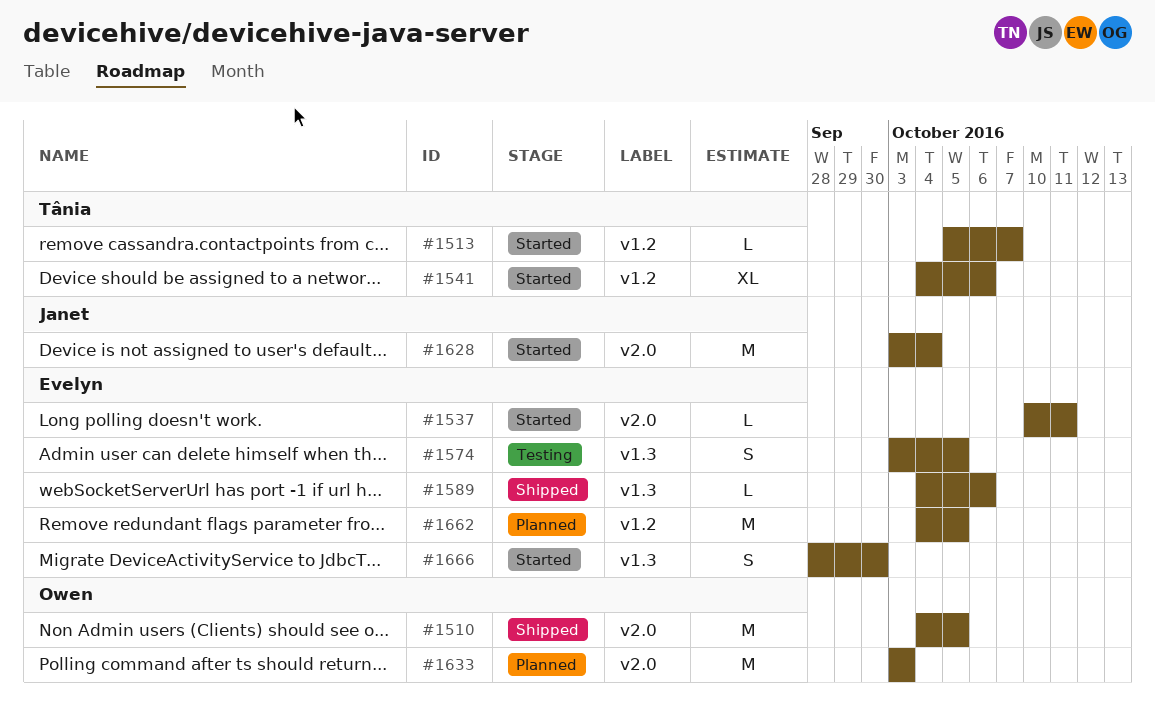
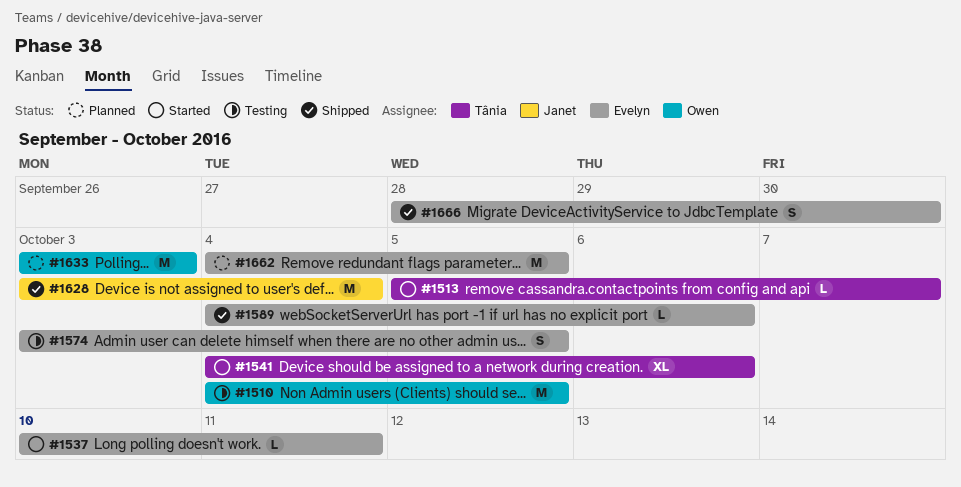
#1510, status: Shipped -> Testing
#1628, status: Started -> Shipped
#1666, status: Started -> Shipped

